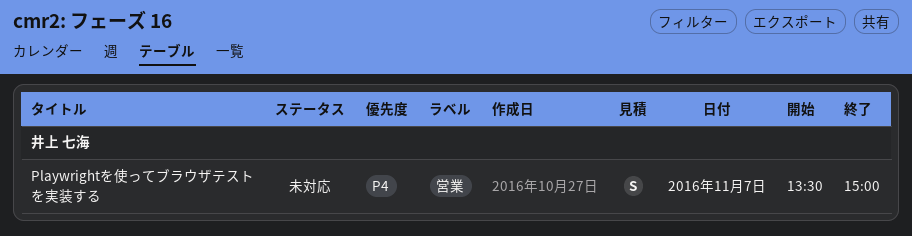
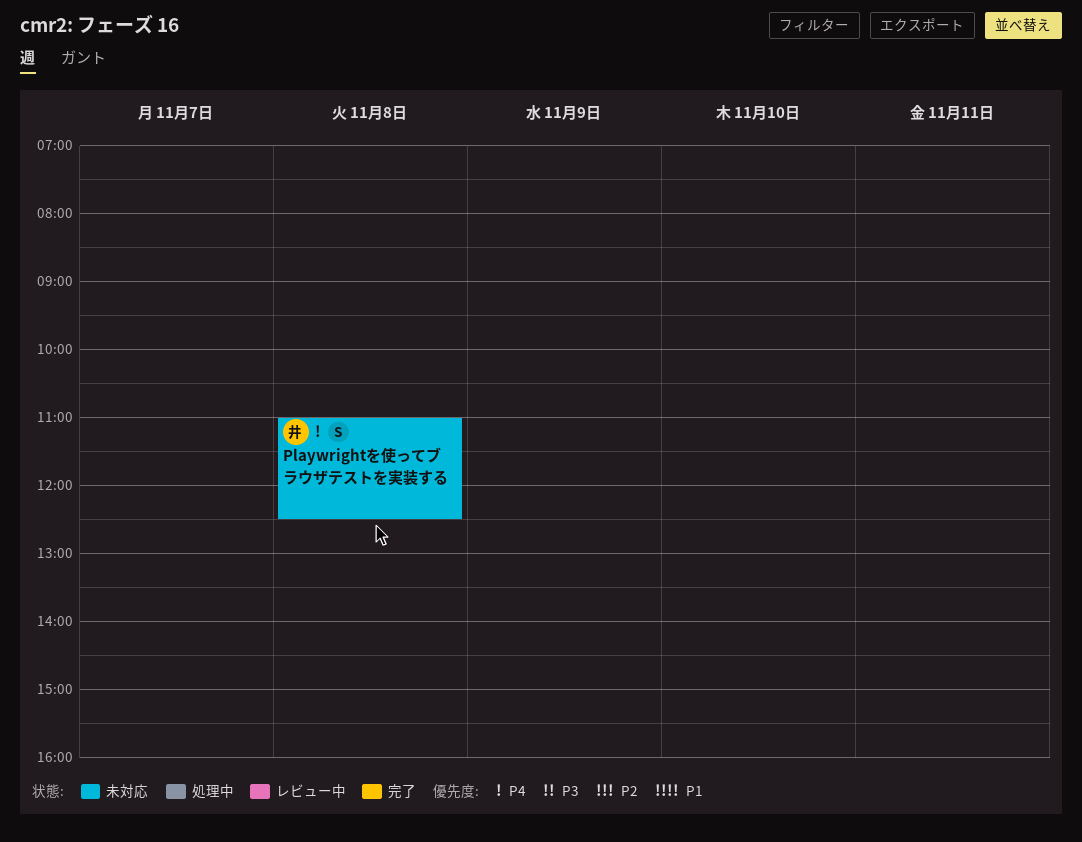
Playwrightを使ってブラウザテストを実装する, day: Nov 7 -> Nov 8
Playwrightを使ってブラウザテストを実装する, begins: 13:30 -> 11:00
Playwrightを使ってブラウザテストを実装する, ends: 15:00 -> 12:30

